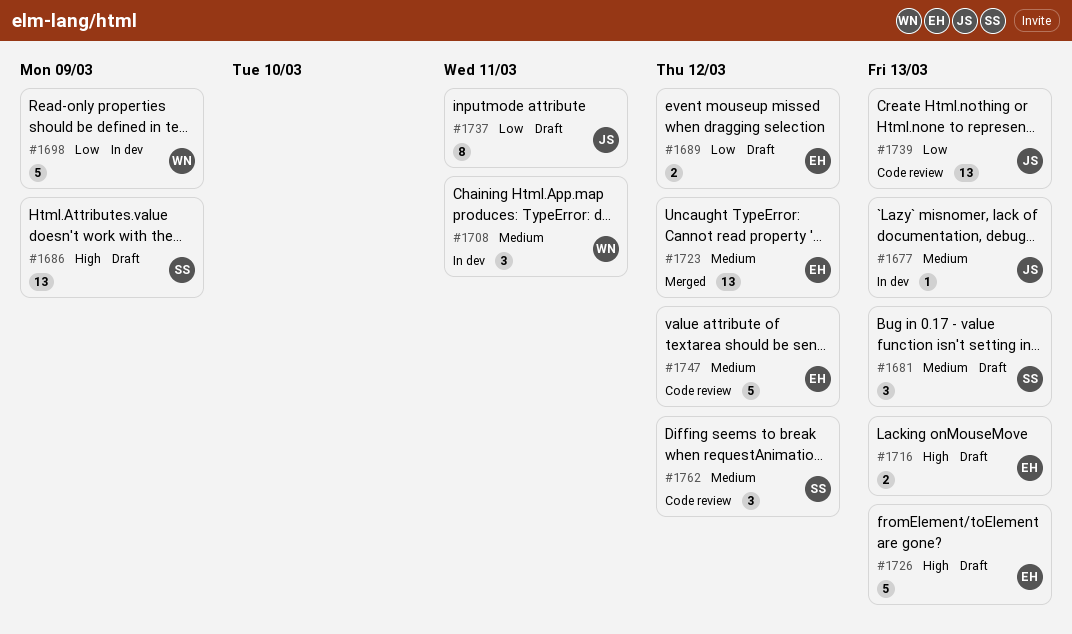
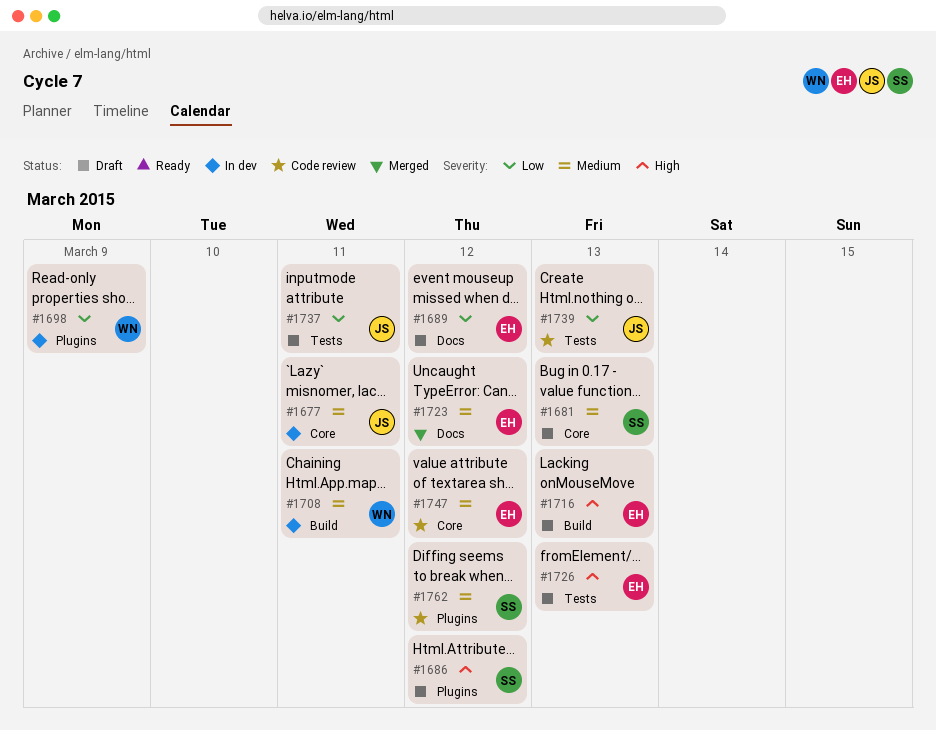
#1677, due: Mar 13 -> Mar 11
#1686, due: Mar 9 -> Mar 12

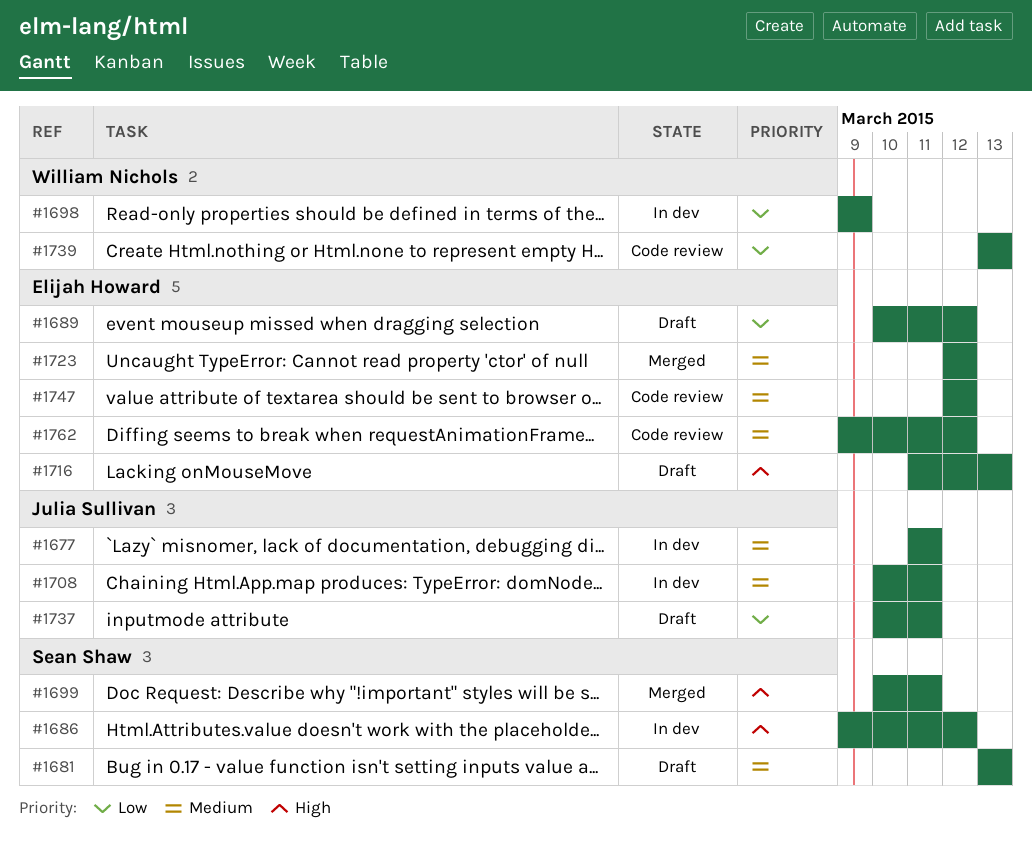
#1686, status: Draft -> In dev
#1699: none -> present
#1708, owner: William Nichols -> Julia Sullivan
#1726: present -> none
#1739, owner: Julia Sullivan -> William Nichols
#1762, owner: Sean Shaw -> Elijah Howard

